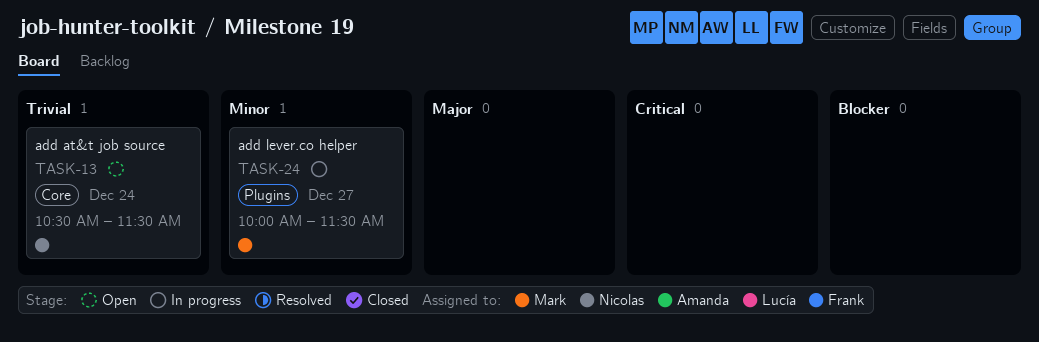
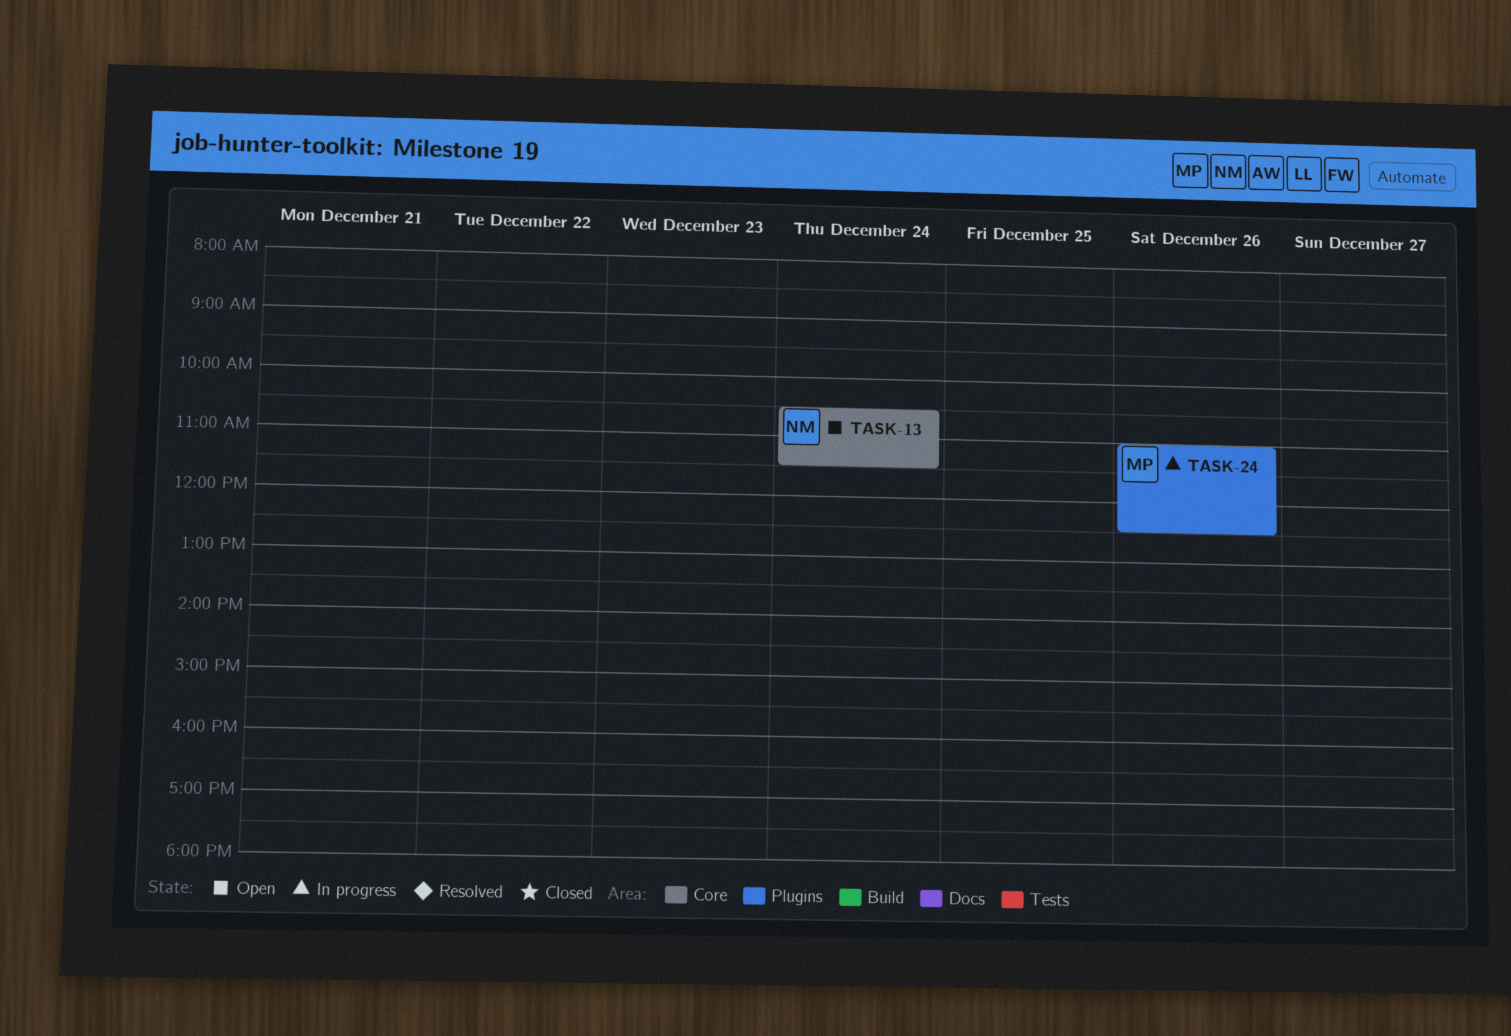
TASK-24, day: Dec 27 -> Dec 26
TASK-24, begins: 10:00 -> 11:00
TASK-24, ends: 11:30 -> 12:30

